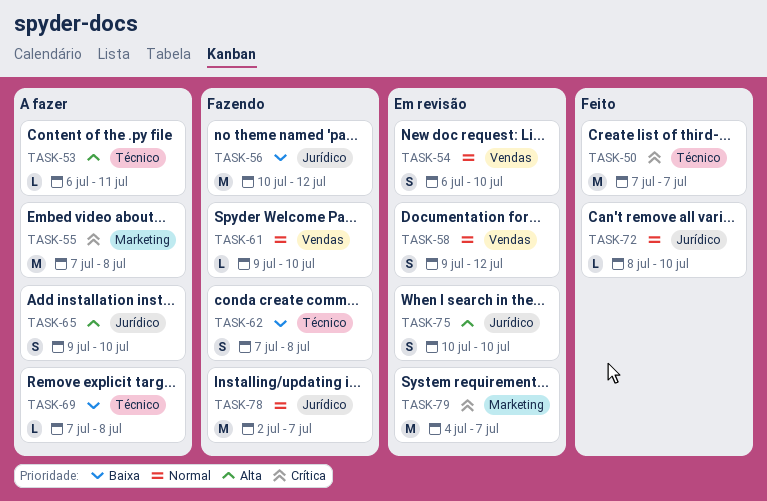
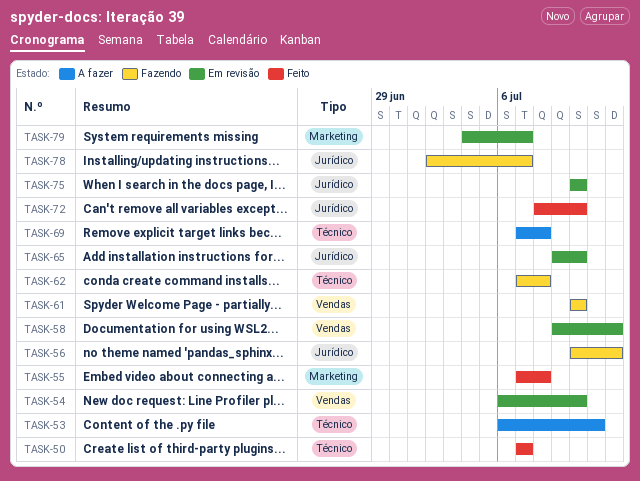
TASK-55, status: A fazer -> Feito
TASK-61, start: Jul 9 -> Jul 10
TASK-65, status: A fazer -> Em revisão

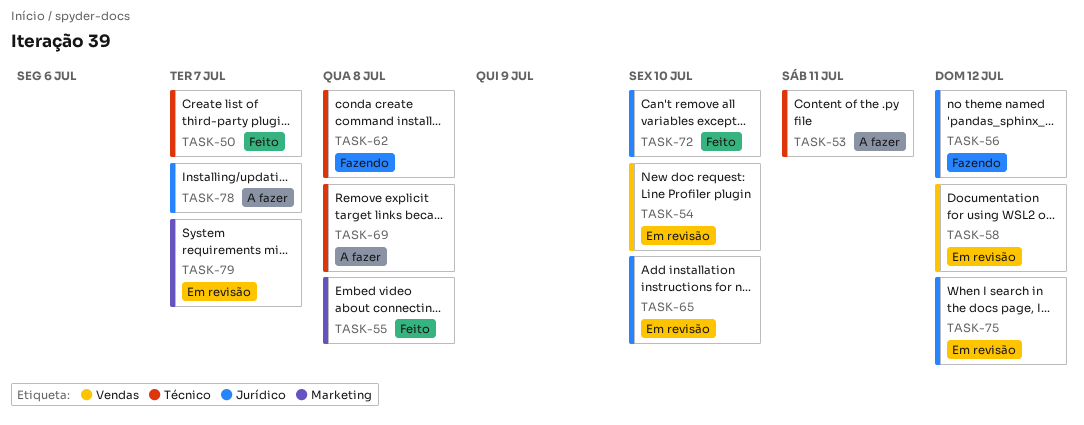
TASK-61: present -> none
TASK-75, due: Jul 10 -> Jul 12
TASK-78, status: Fazendo -> A fazer

